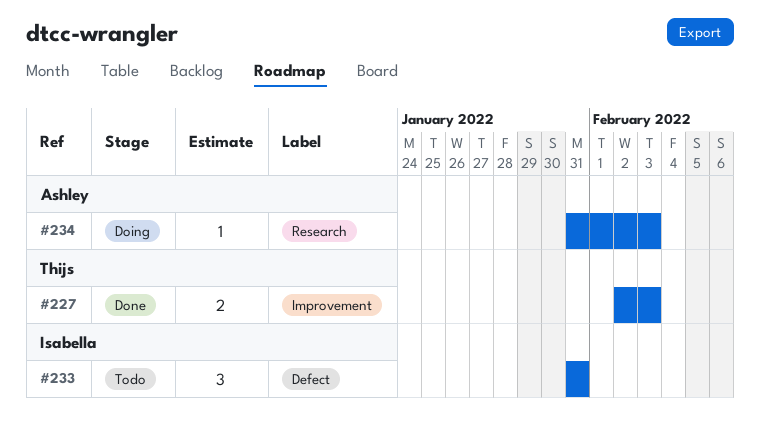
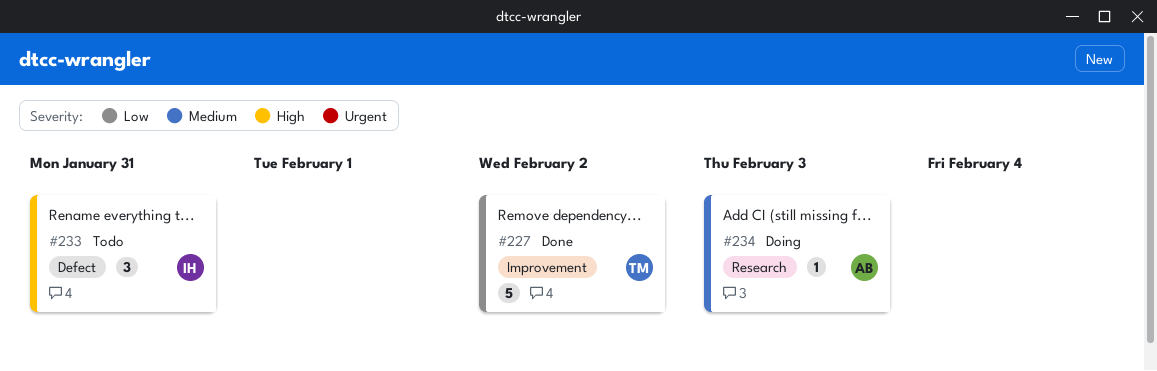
#227, estimate: 2 -> 5
#227, due: Feb 3 -> Feb 2

